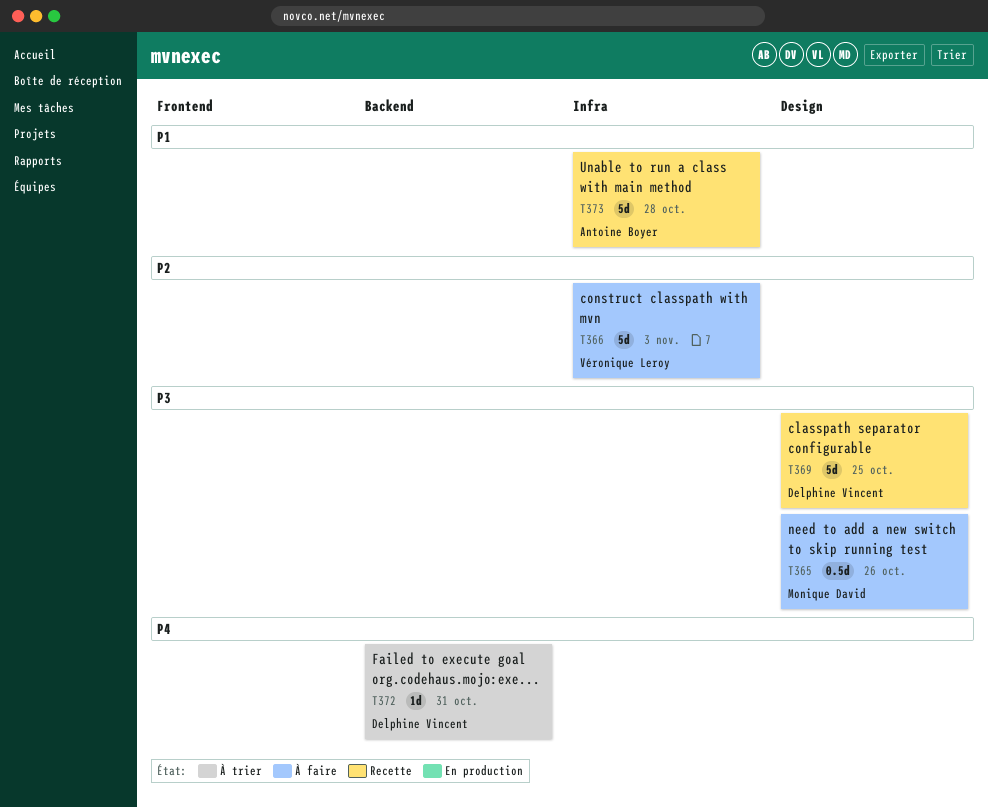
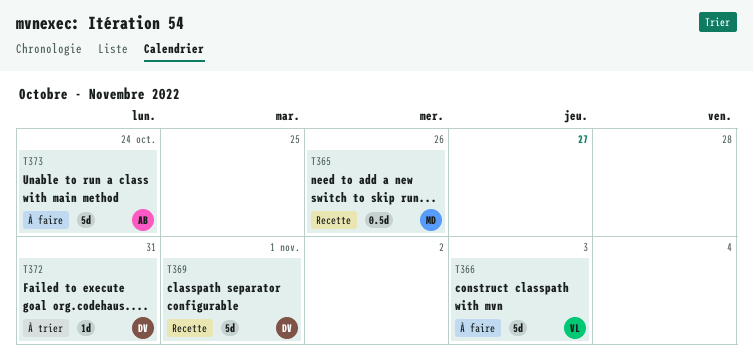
T365, status: À faire -> Recette
T369, due: Oct 25 -> Nov 1
T373, status: Recette -> À faire
T373, due: Oct 28 -> Oct 24

